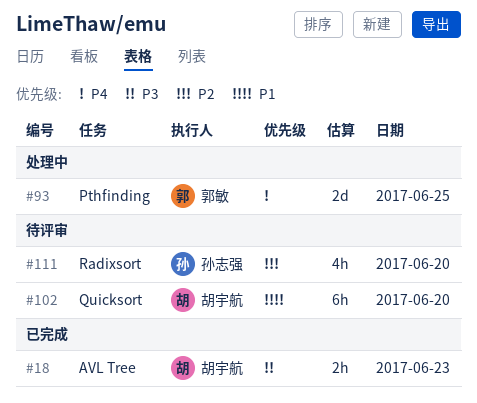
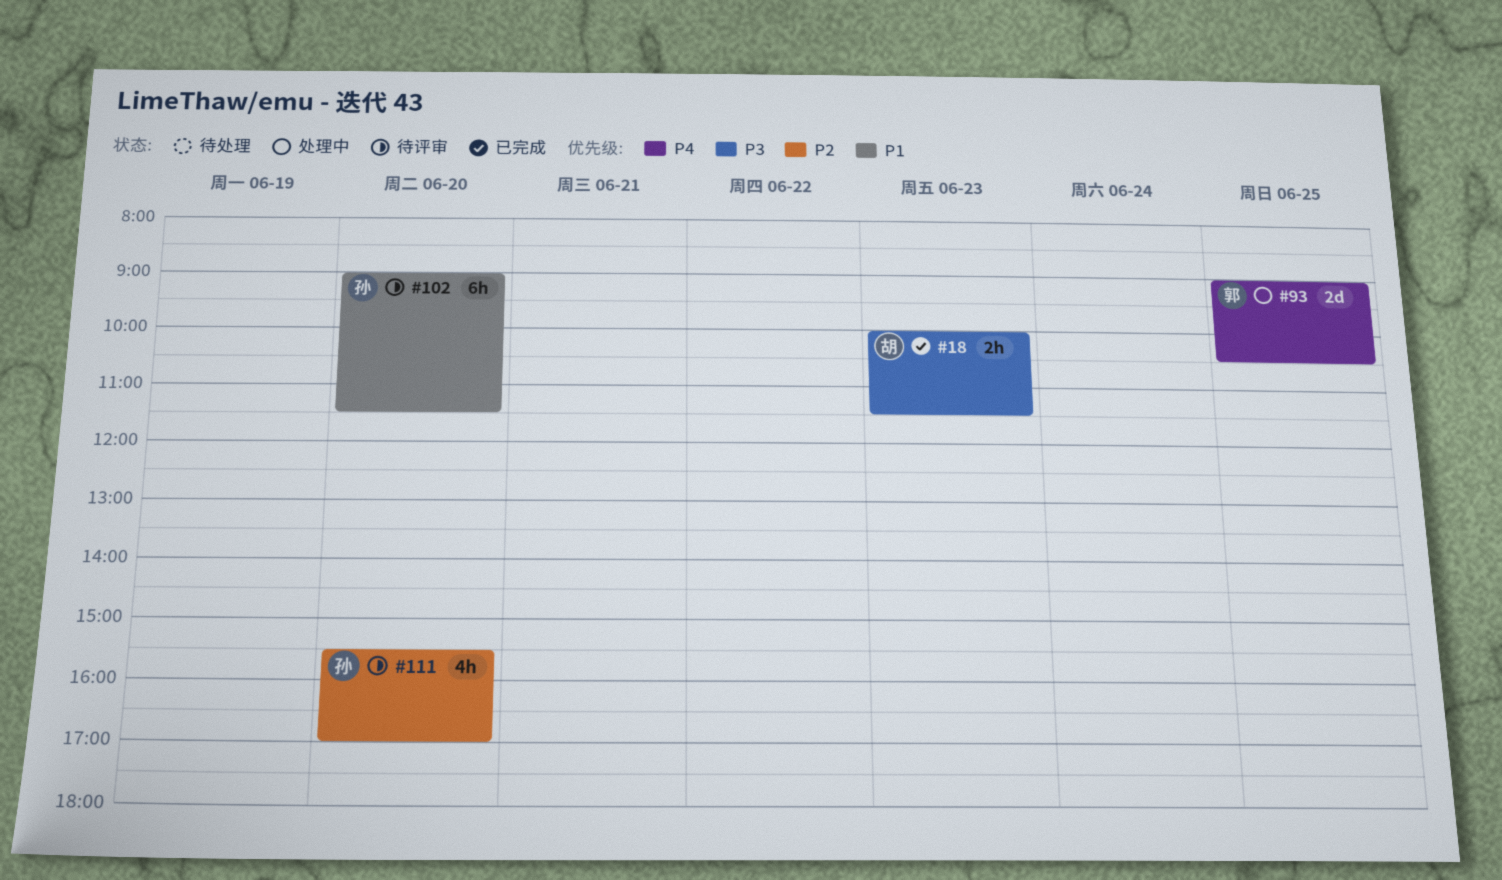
#102, owner: 胡宇航 -> 孙志强

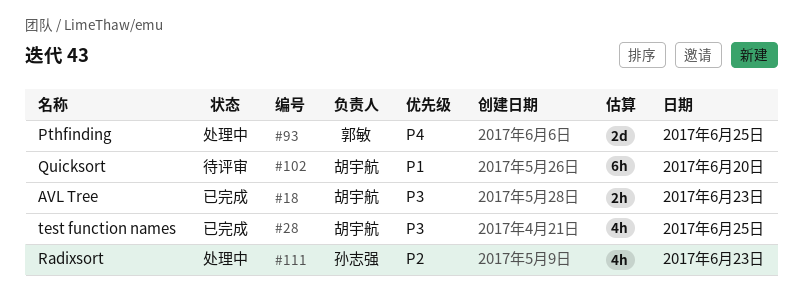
#28: none -> present
#102, owner: 孙志强 -> 胡宇航
#111, status: 待评审 -> 处理中
#111, day: Jun 20 -> Jun 23

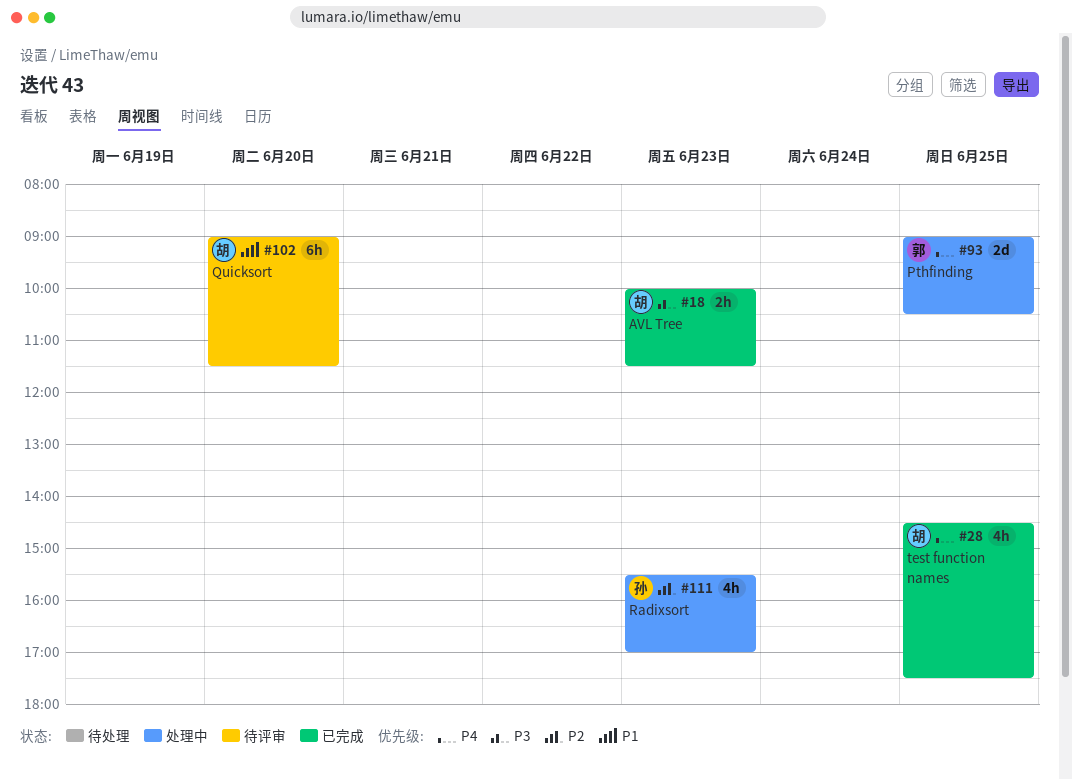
#28, priority: P3 -> P4

